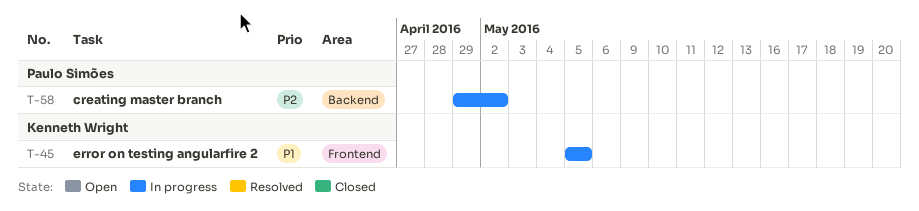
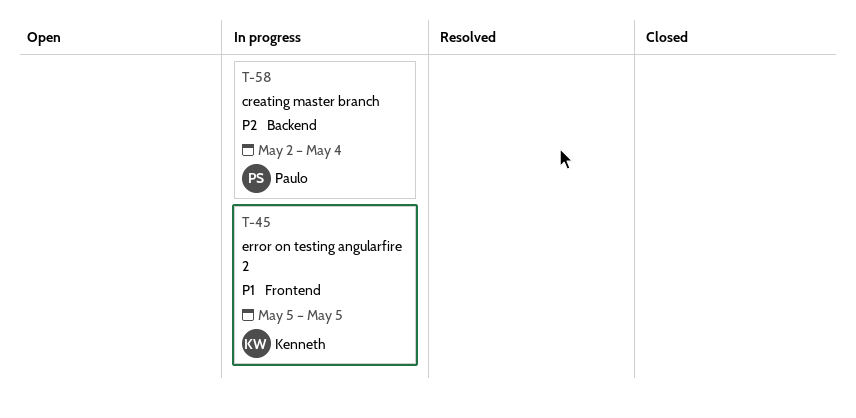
T-58, start: Apr 29 -> May 2
T-58, due: May 2 -> May 4

